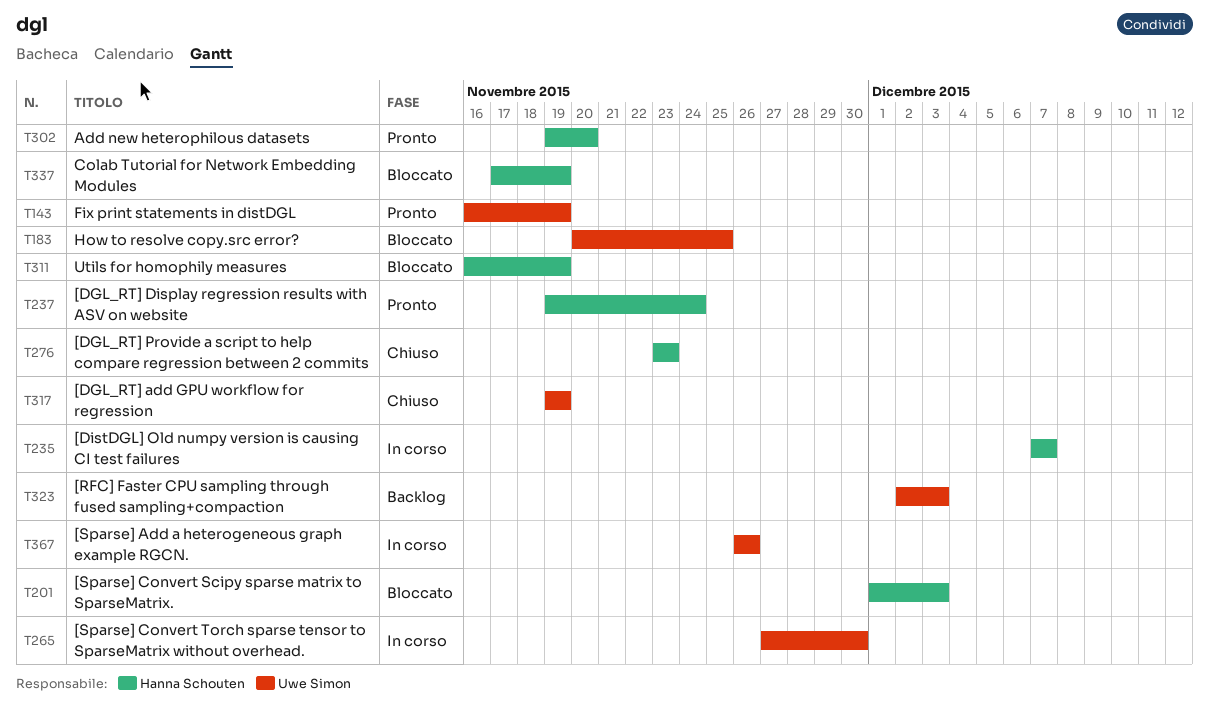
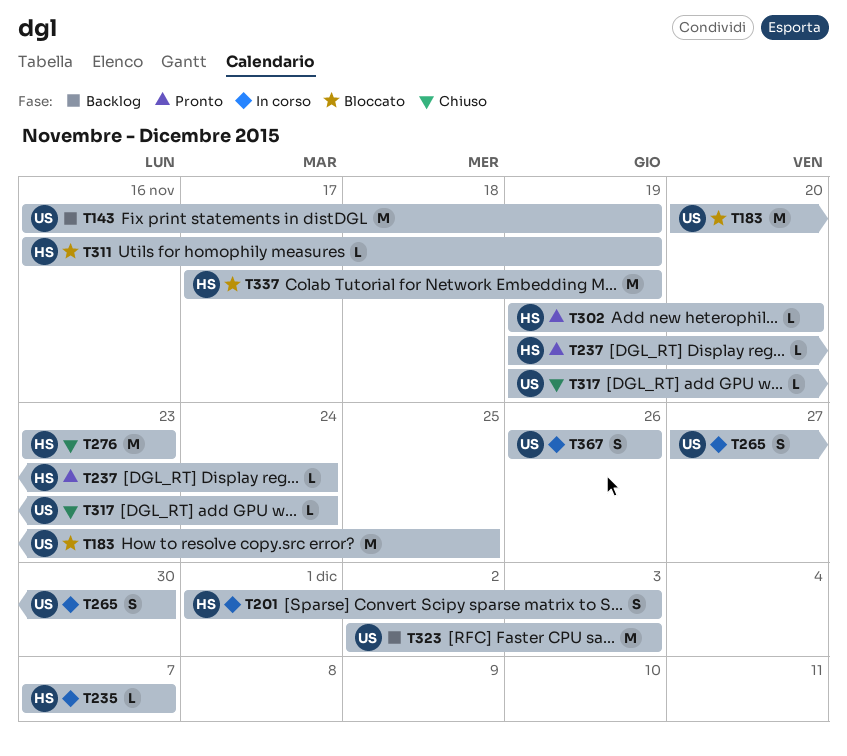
T143, status: Pronto -> Backlog
T201, status: Bloccato -> In corso
T317, due: Nov 19 -> Nov 24

